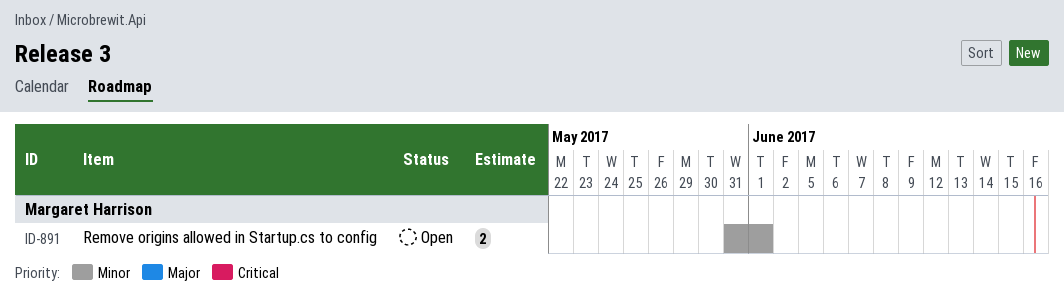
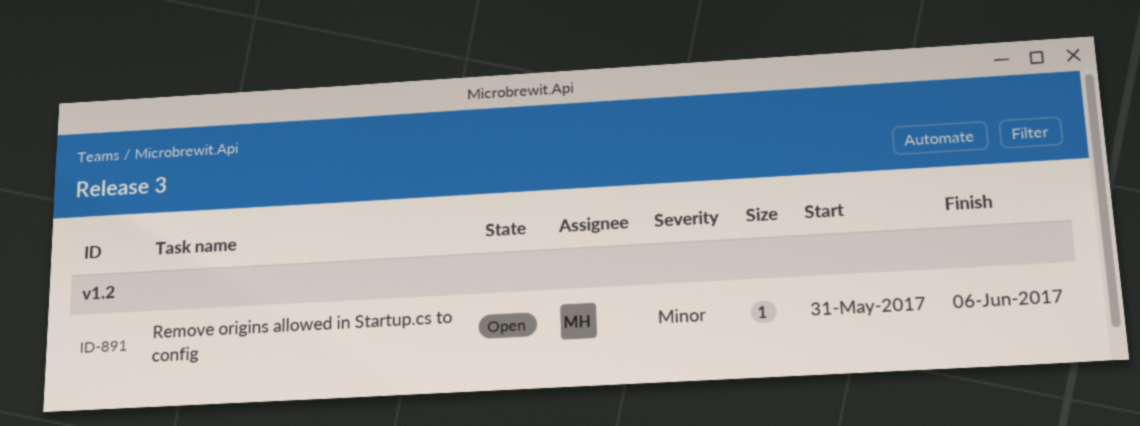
ID-891, estimate: 2 -> 1
ID-891, due: Jun 1 -> Jun 6

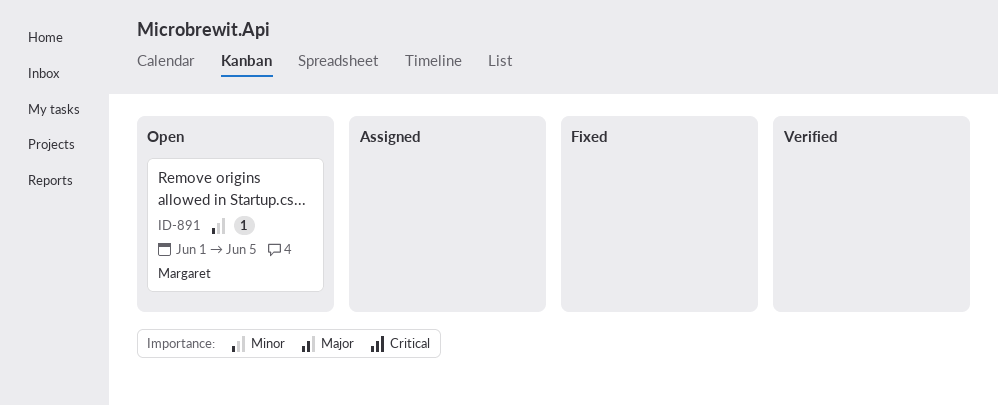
ID-891, start: May 31 -> Jun 1
ID-891, due: Jun 6 -> Jun 5

